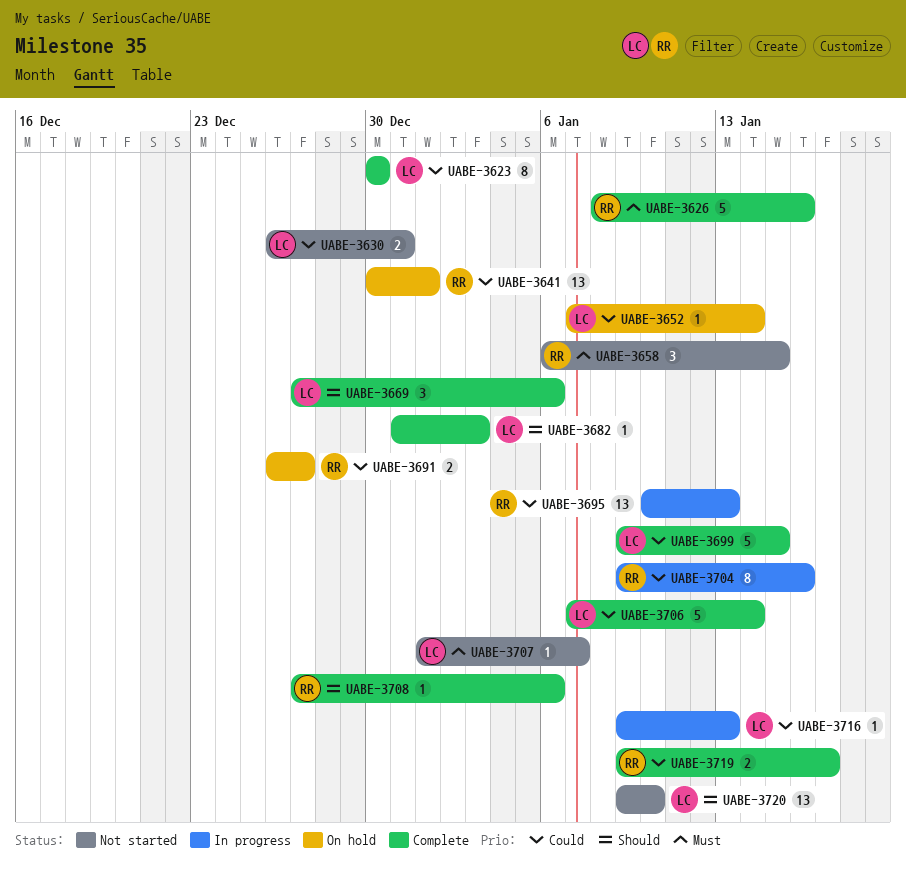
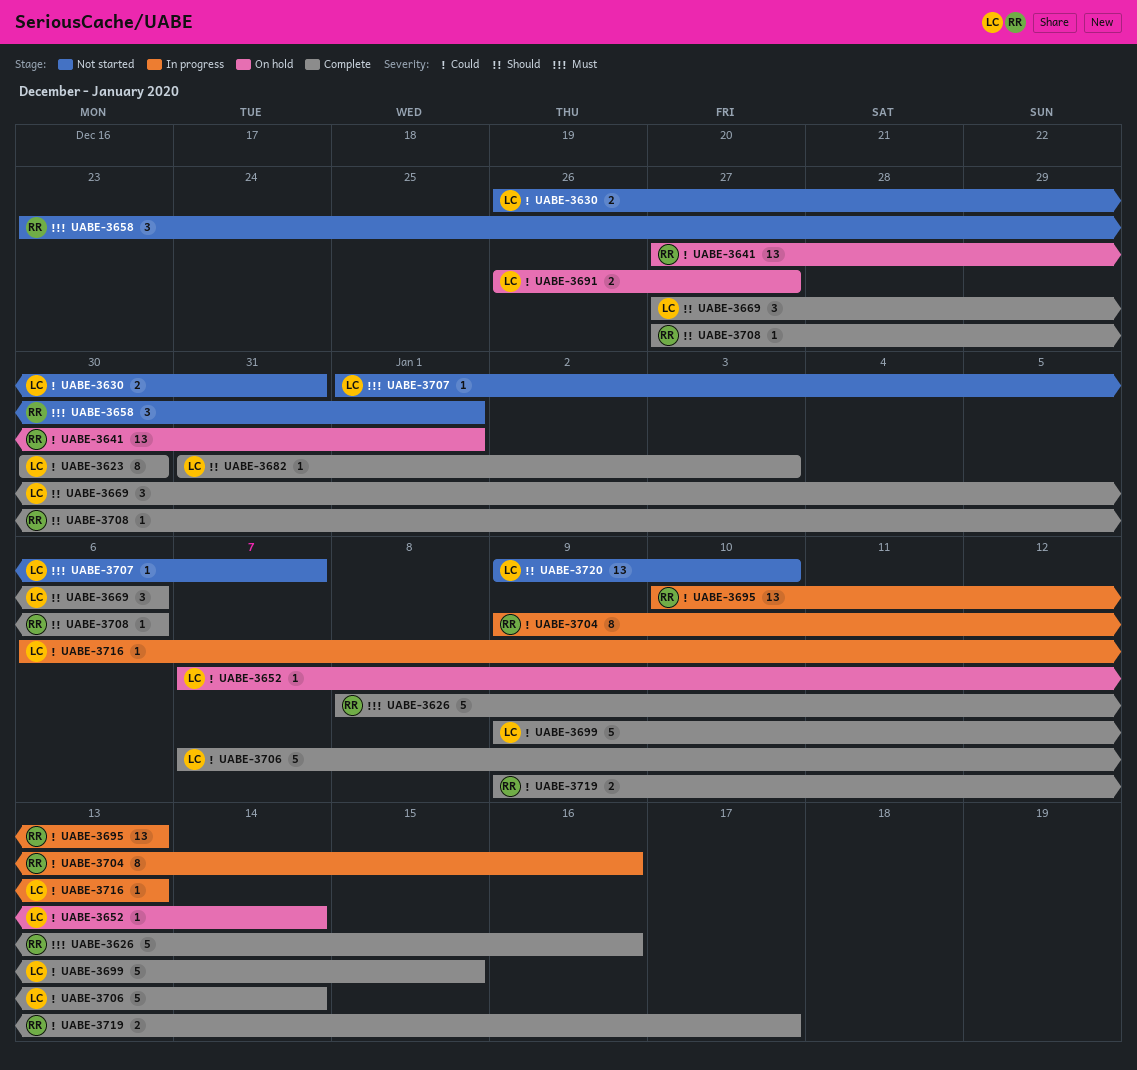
UABE-3641, start: Dec 30 -> Dec 27
UABE-3658, start: Jan 6 -> Dec 23
UABE-3658, due: Jan 15 -> Jan 1
UABE-3691, owner: RR -> LC
UABE-3716, start: Jan 9 -> Jan 6

